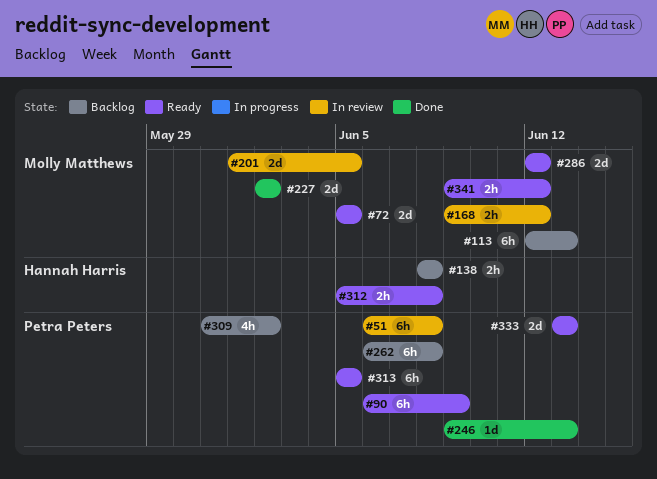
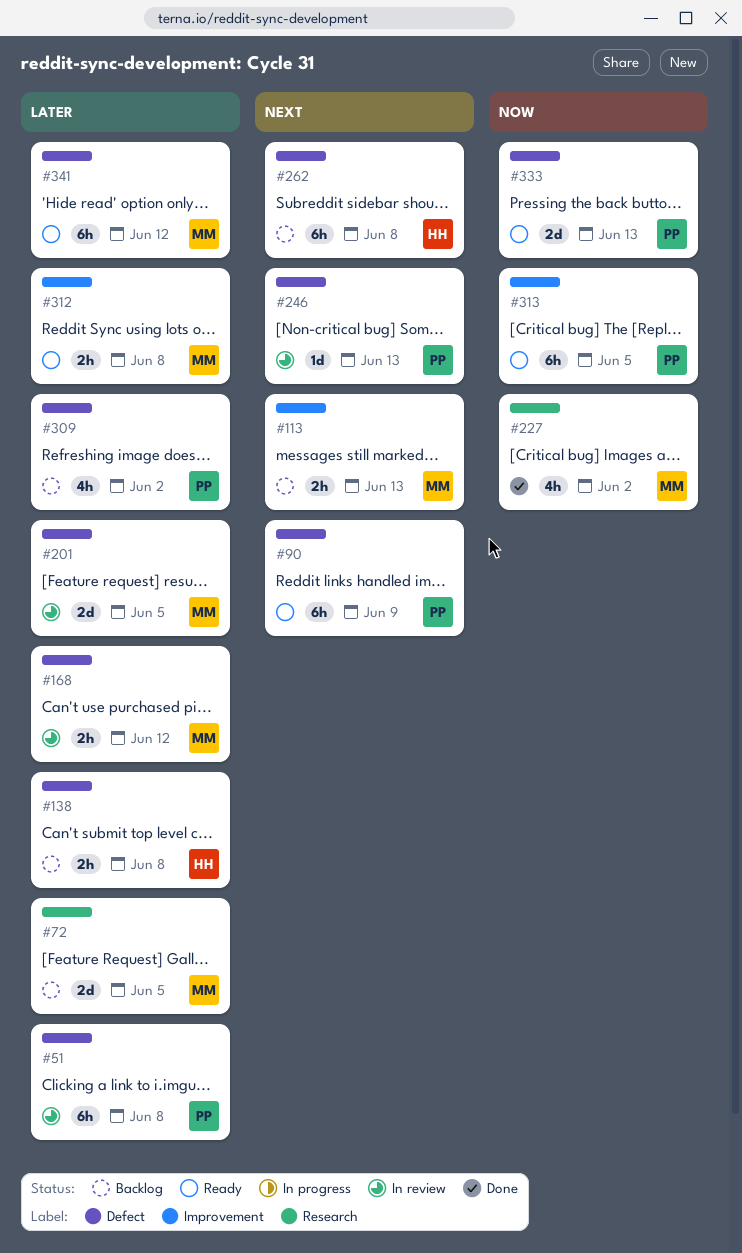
#72, status: Ready -> Backlog
#113, estimate: 6h -> 2h
#227, estimate: 2d -> 4h
#246, status: Done -> In review
#262, owner: Petra Peters -> Hannah Harris
#286: present -> none
#312, owner: Hannah Harris -> Molly Matthews
#341, estimate: 2h -> 6h

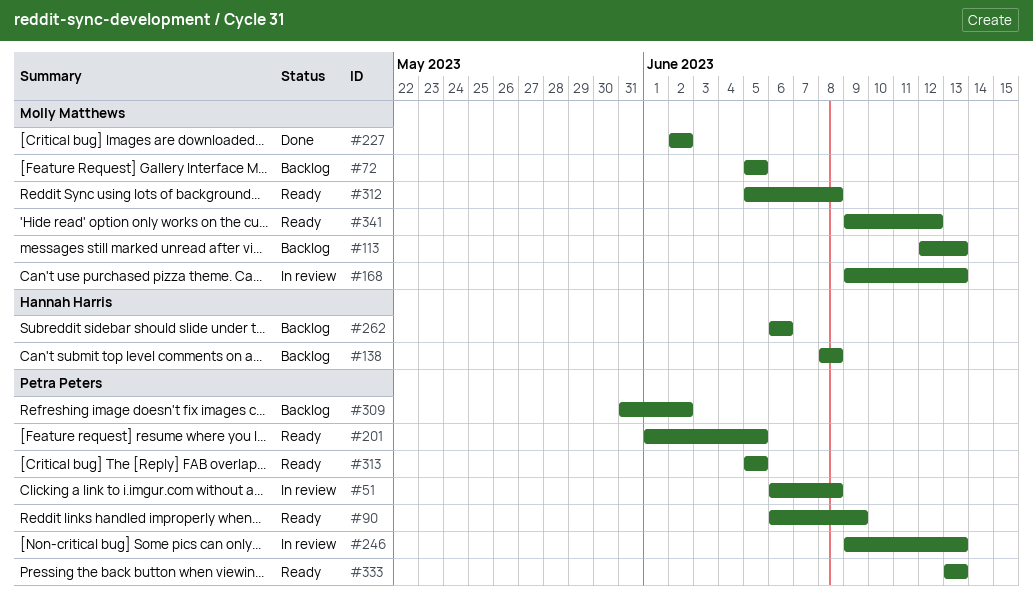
#168, due: Jun 12 -> Jun 13
#201, status: In review -> Ready
#201, owner: Molly Matthews -> Petra Peters
#262, due: Jun 8 -> Jun 6

